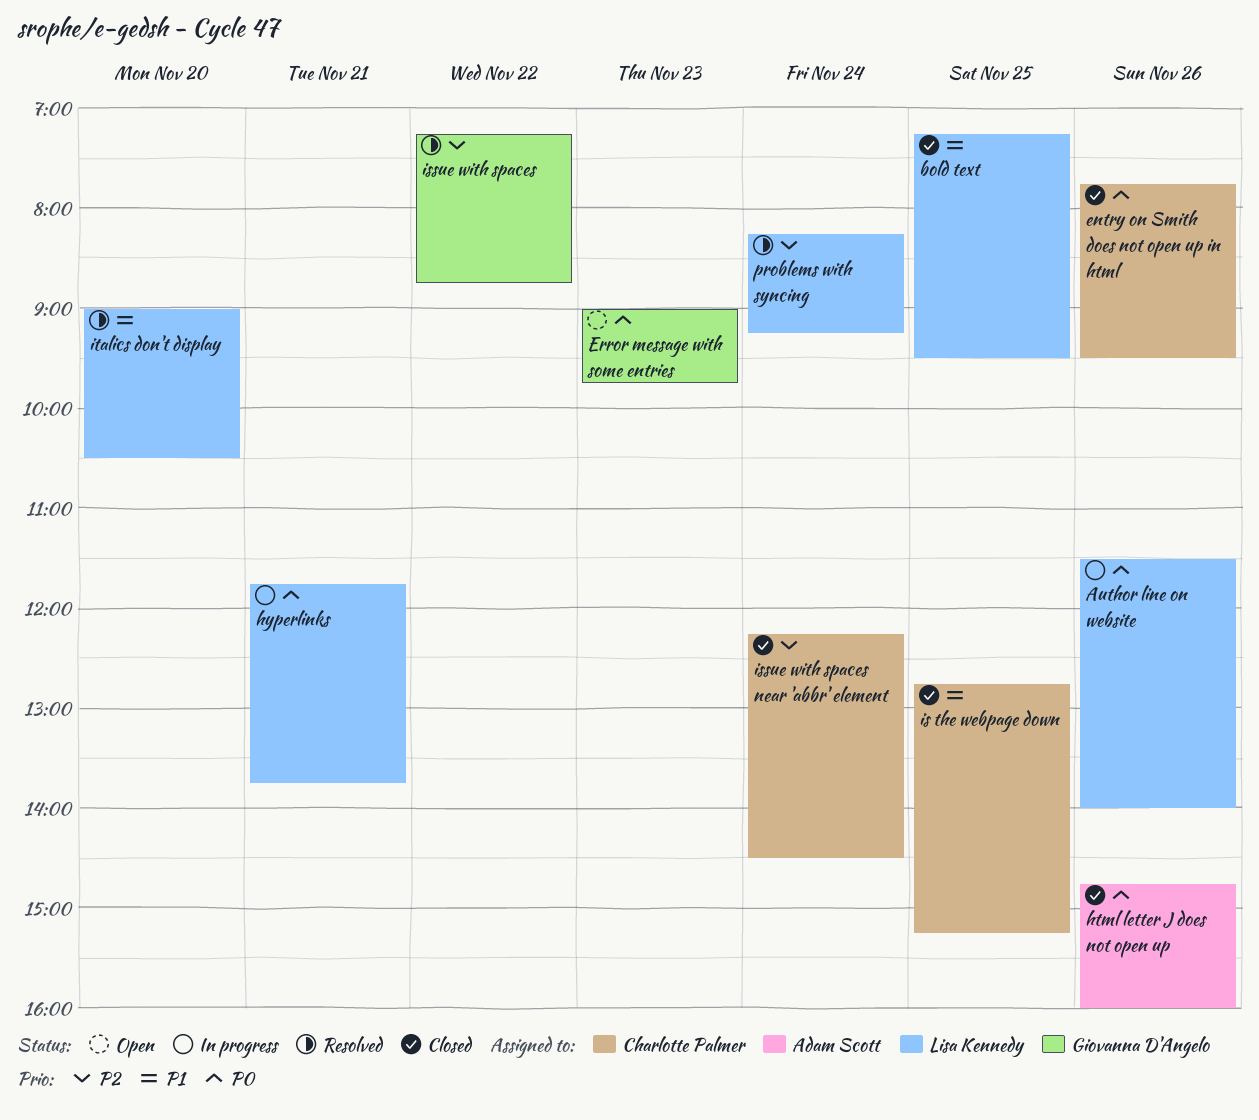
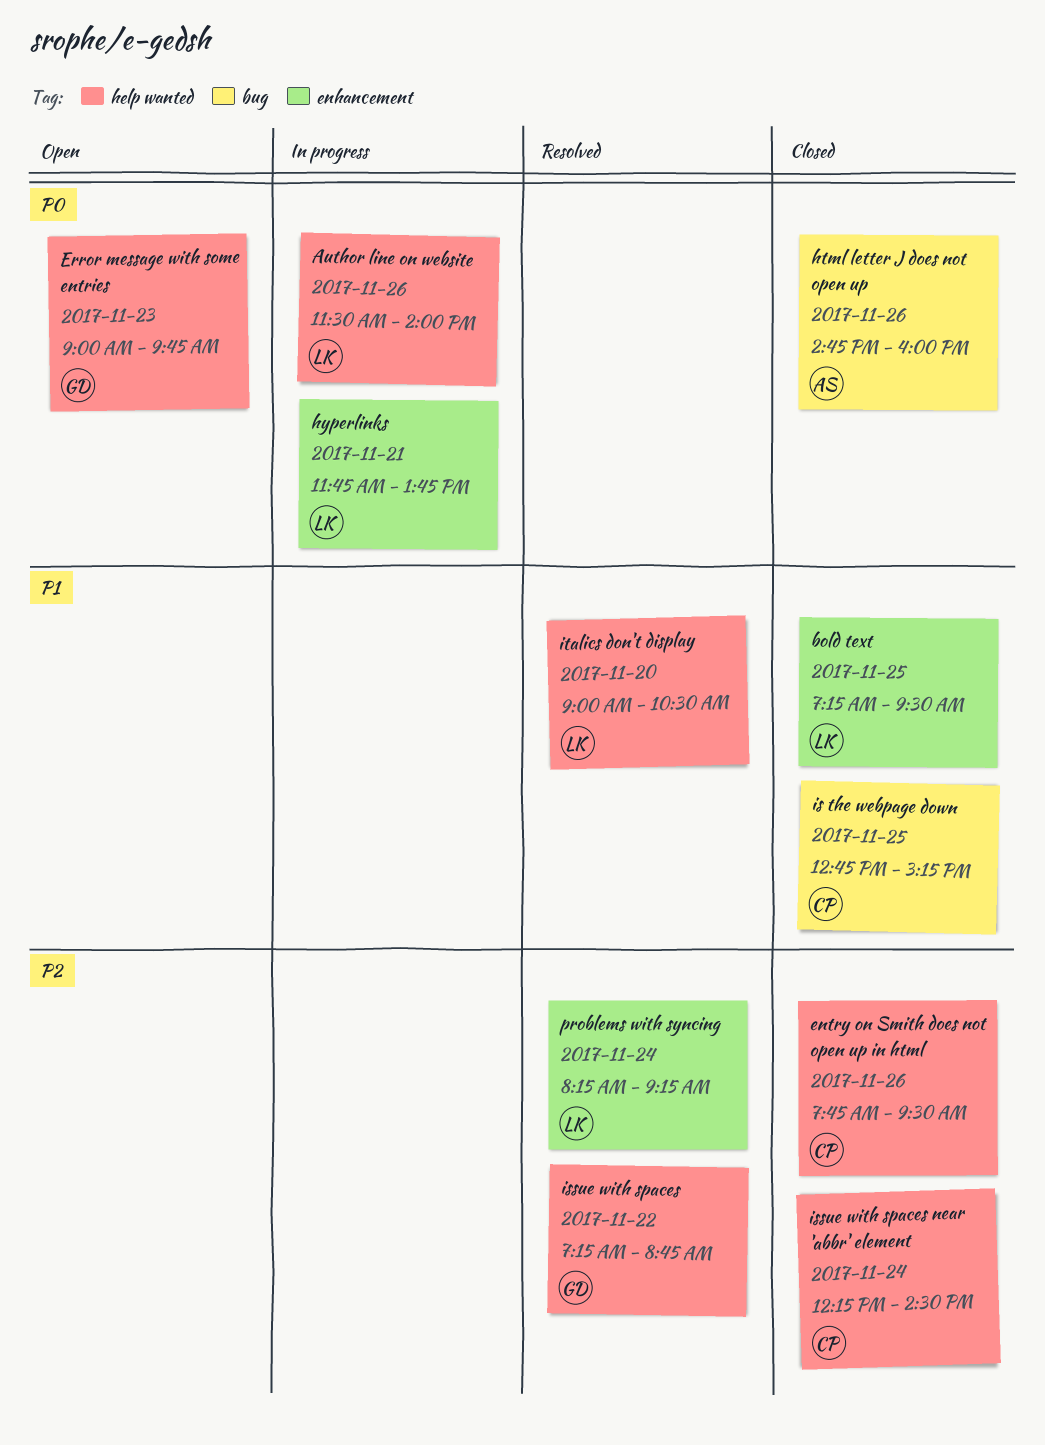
entry on Smith does not open up in html, priority: P0 -> P2

